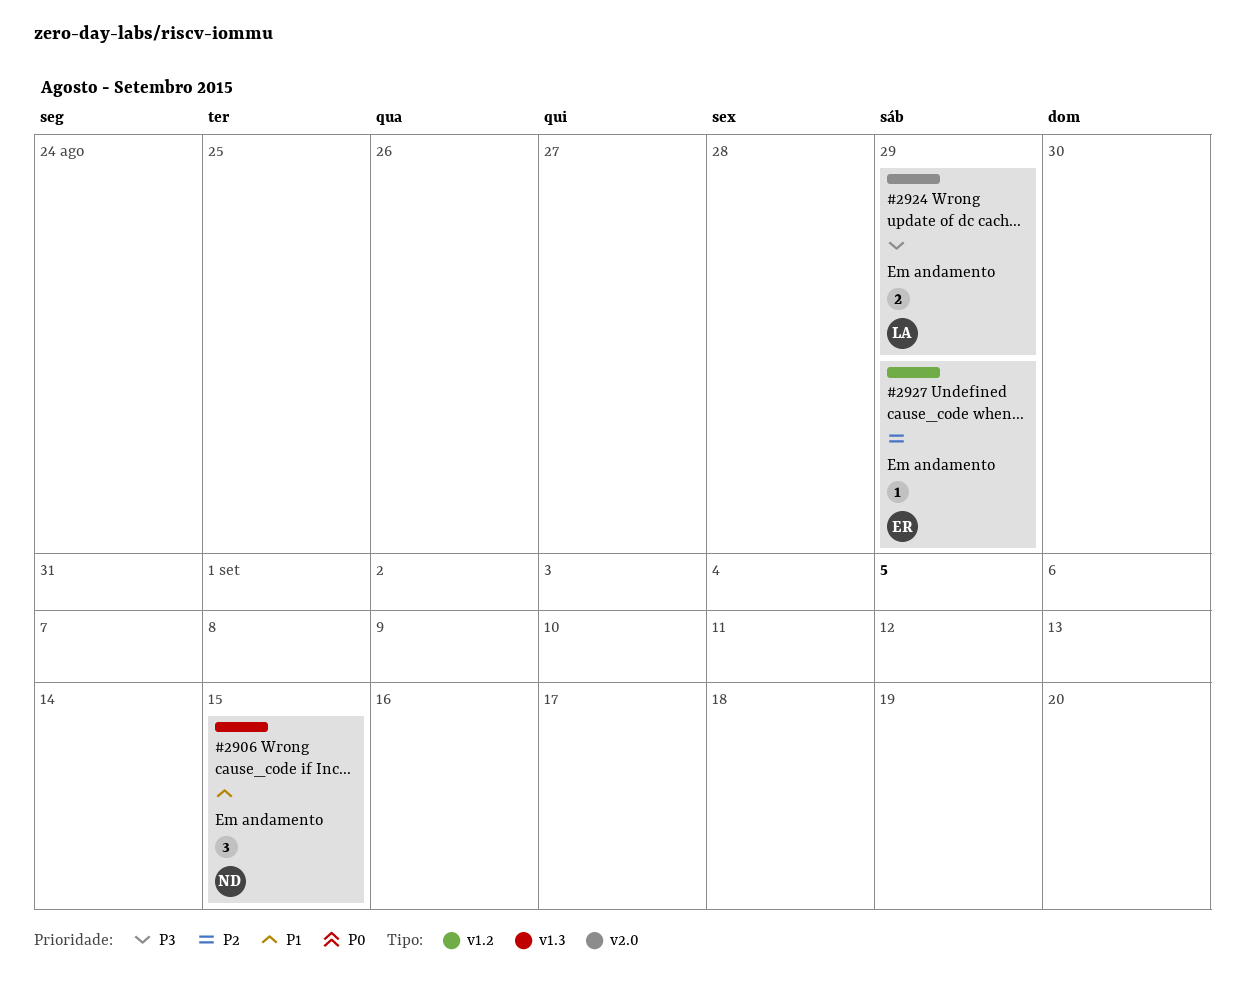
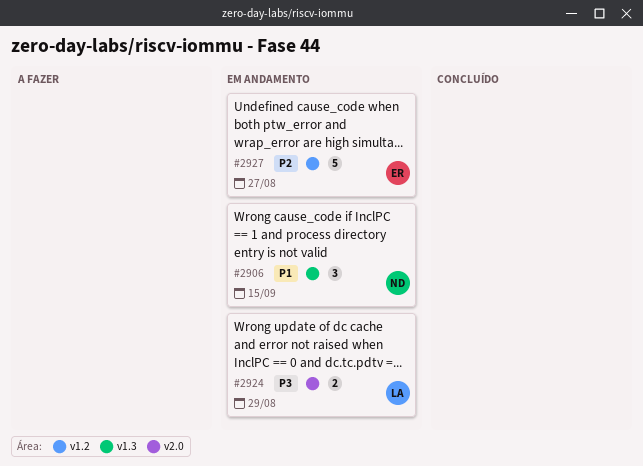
#2927, estimate: 1 -> 5
#2927, due: Aug 29 -> Aug 27

